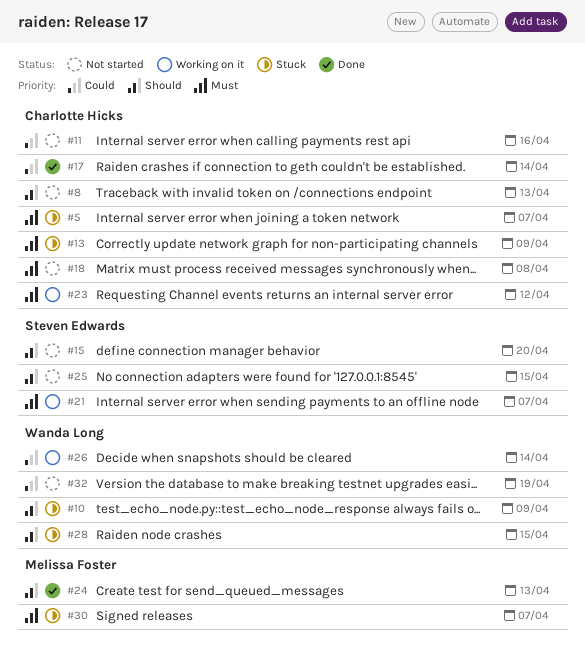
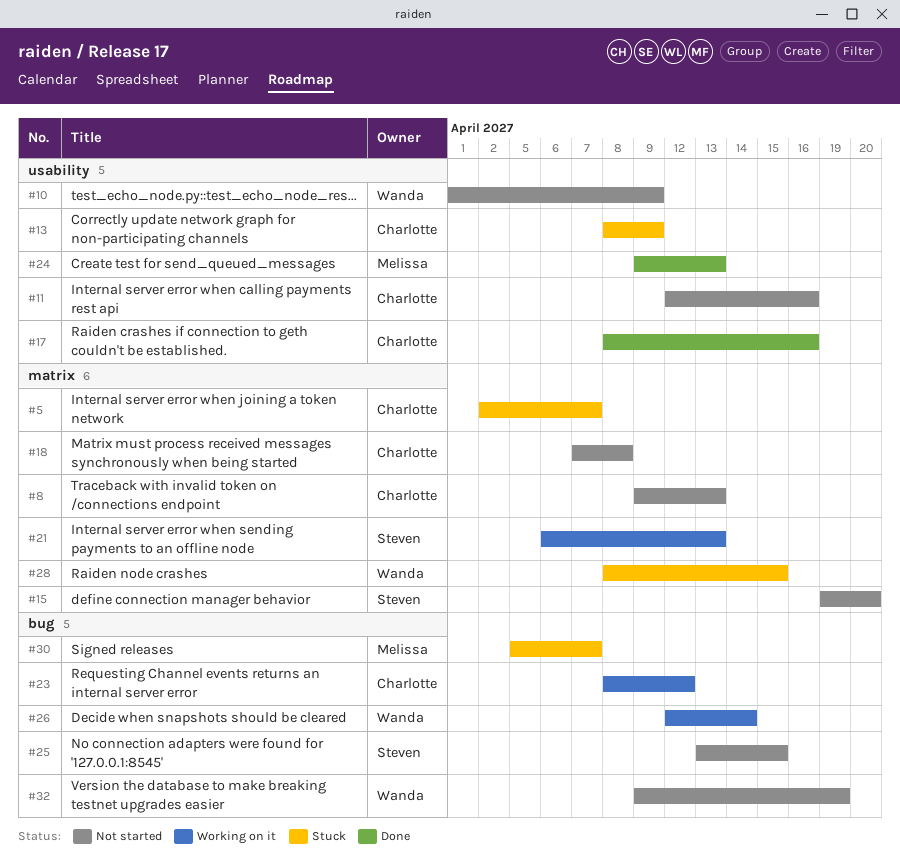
#10, status: Stuck -> Not started
#17, due: Apr 14 -> Apr 16
#21, due: Apr 7 -> Apr 13

